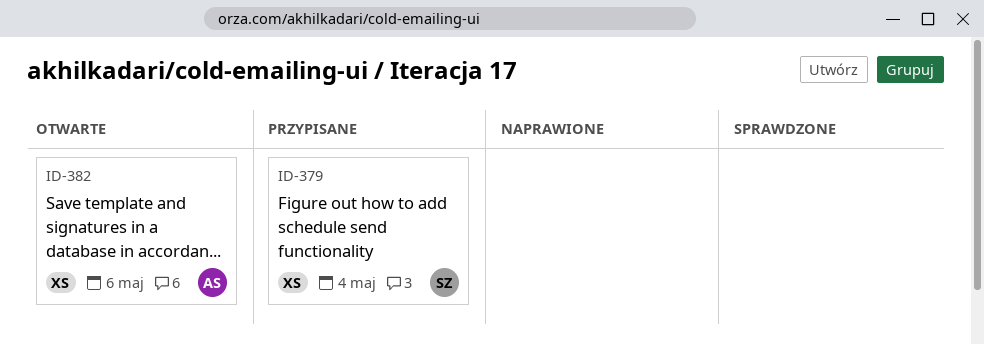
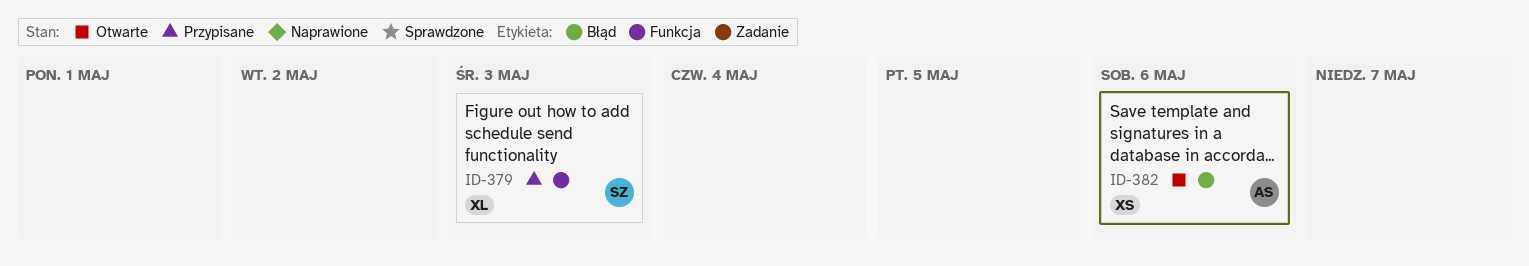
ID-379, estimate: XS -> XL
ID-379, due: May 4 -> May 3

